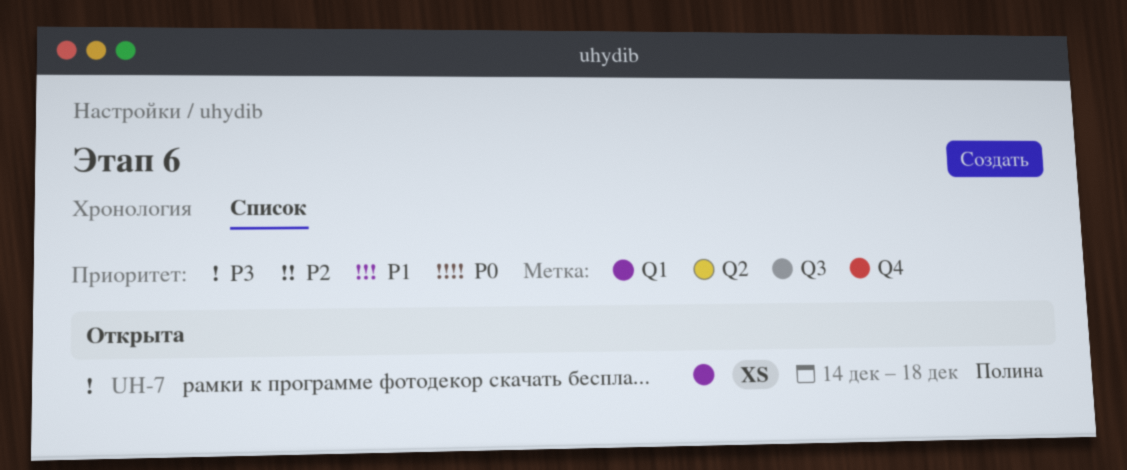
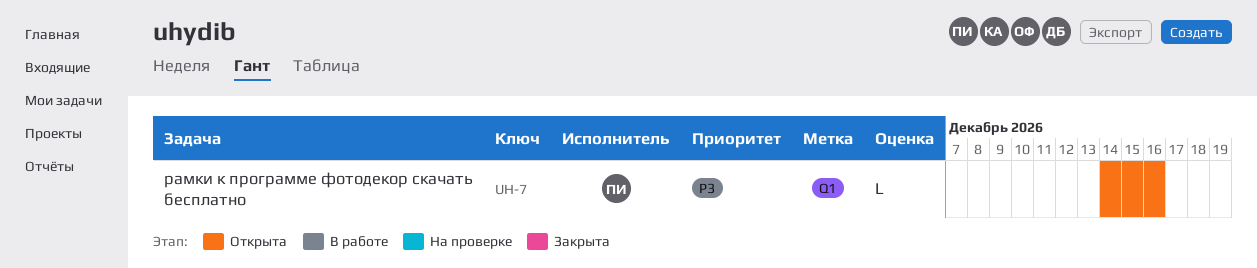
UH-7, estimate: XS -> L
UH-7, due: Dec 18 -> Dec 16

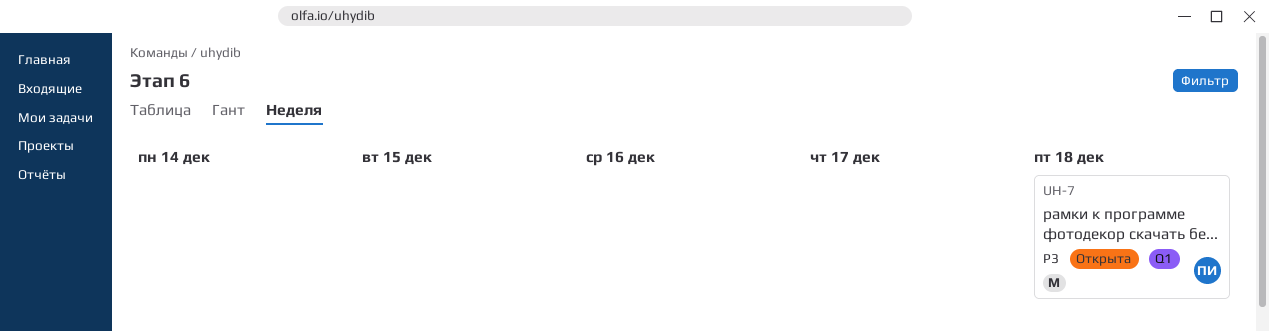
UH-7, estimate: L -> M
UH-7, due: Dec 16 -> Dec 18

